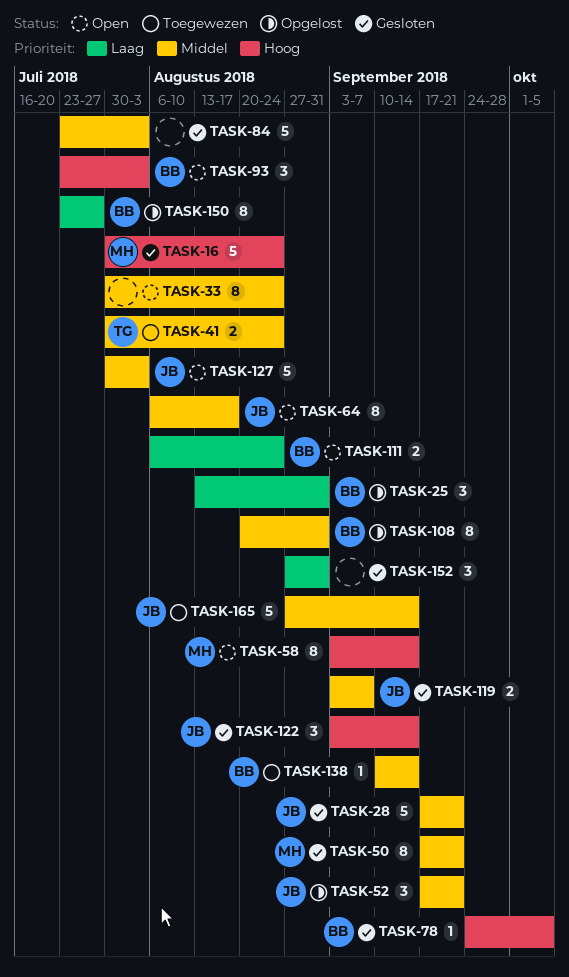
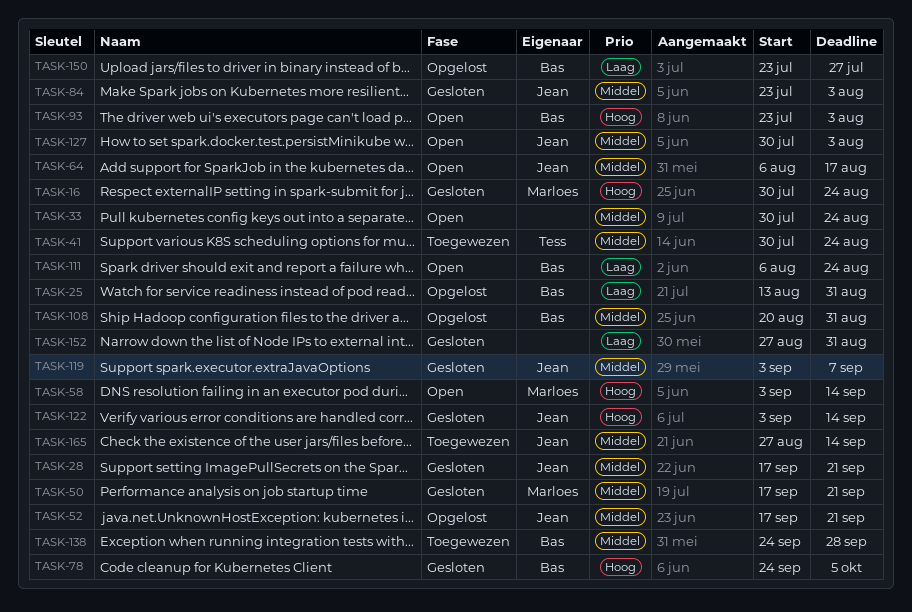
TASK-84, owner: none -> Jean
TASK-138, start: Sep 10 -> Sep 24
TASK-138, due: Sep 14 -> Sep 28

